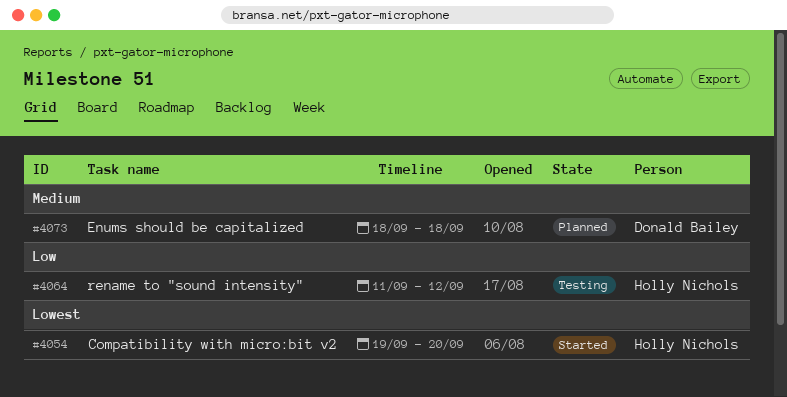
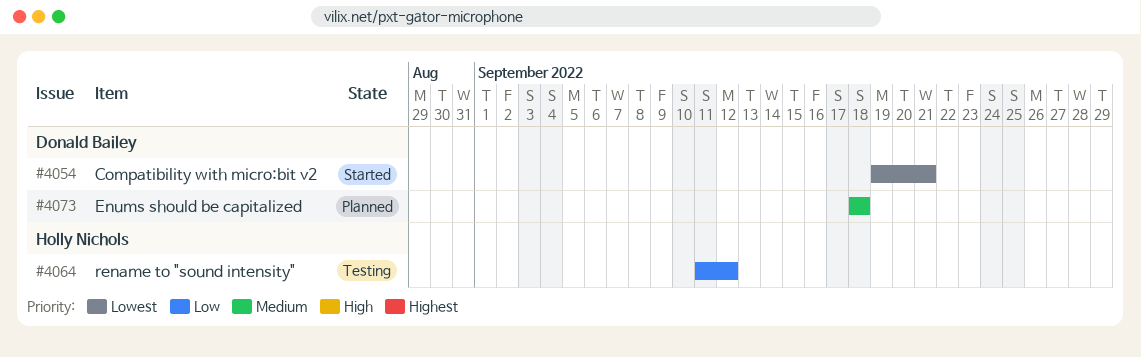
#4054, owner: Holly Nichols -> Donald Bailey
#4054, due: Sep 20 -> Sep 21

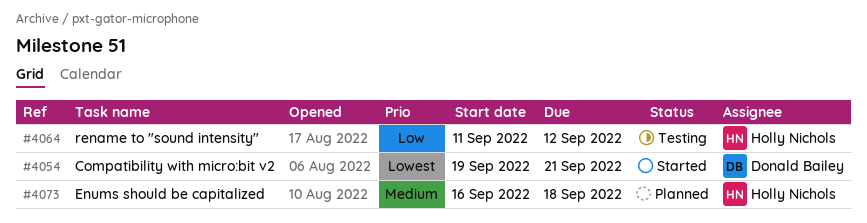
#4073, owner: Donald Bailey -> Holly Nichols
#4073, start: Sep 18 -> Sep 16

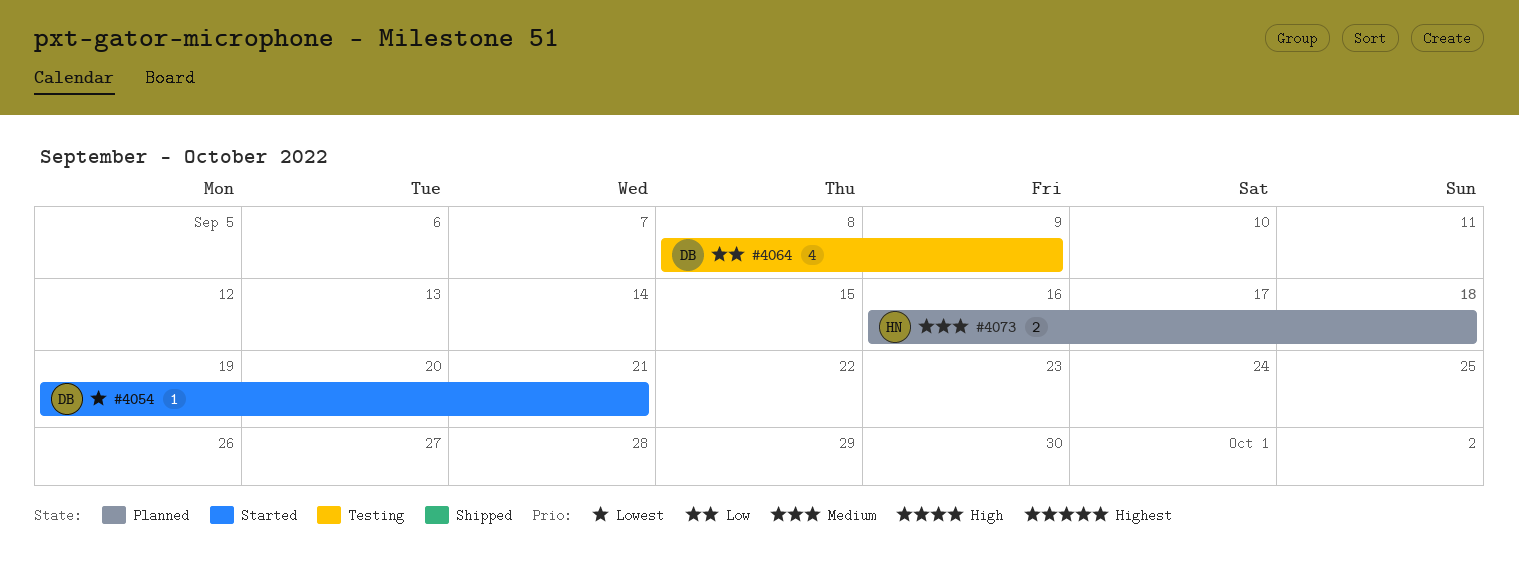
#4064, owner: Holly Nichols -> Donald Bailey
#4064, start: Sep 11 -> Sep 8
#4064, due: Sep 12 -> Sep 9

